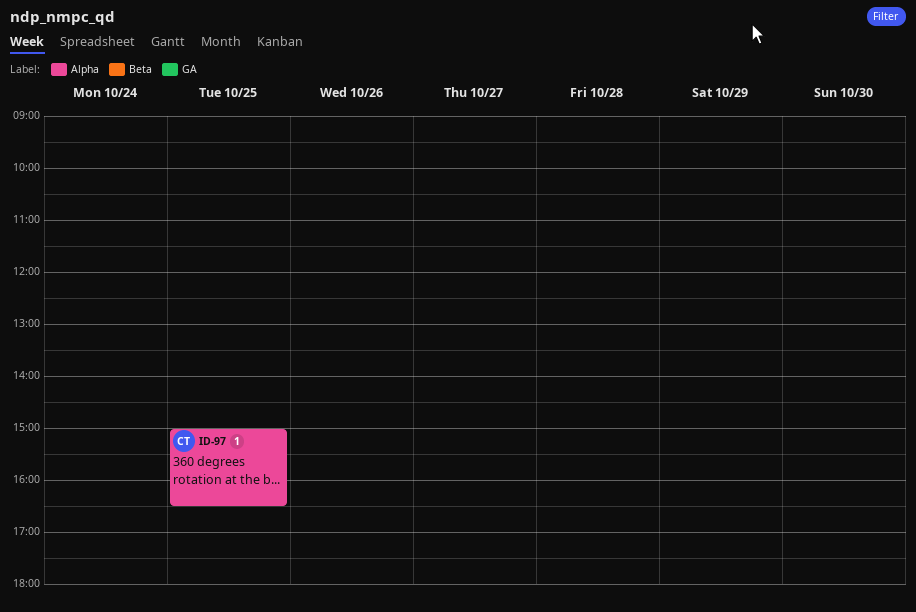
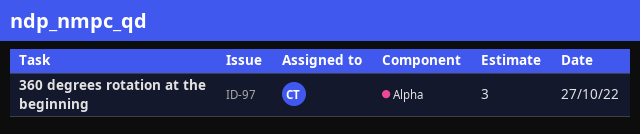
ID-97, estimate: 1 -> 3
ID-97, day: Oct 25 -> Oct 27

